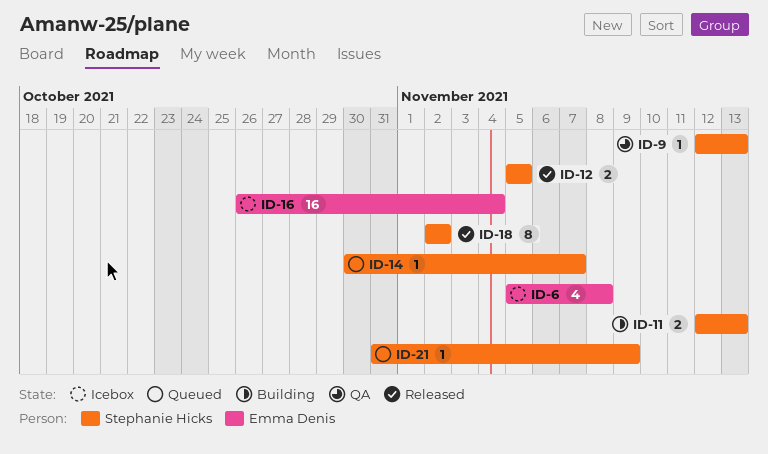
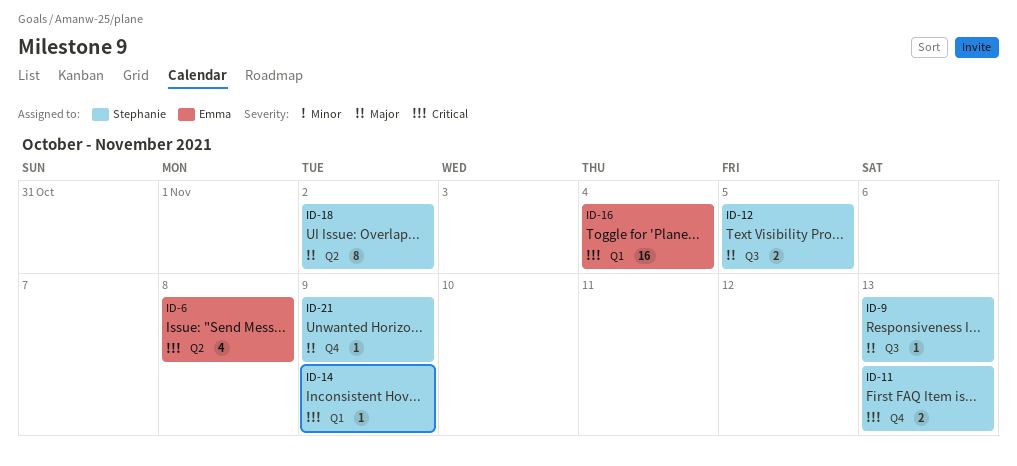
ID-14, due: Nov 7 -> Nov 9

